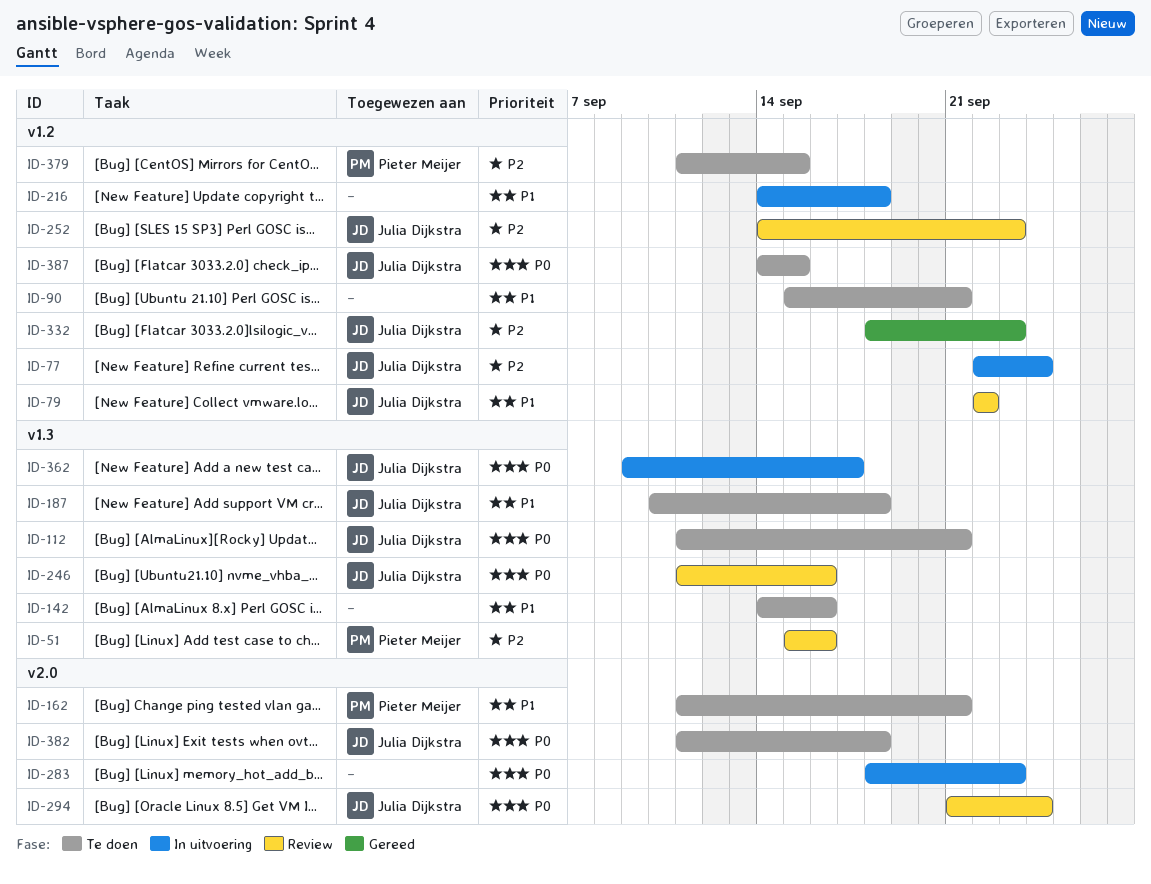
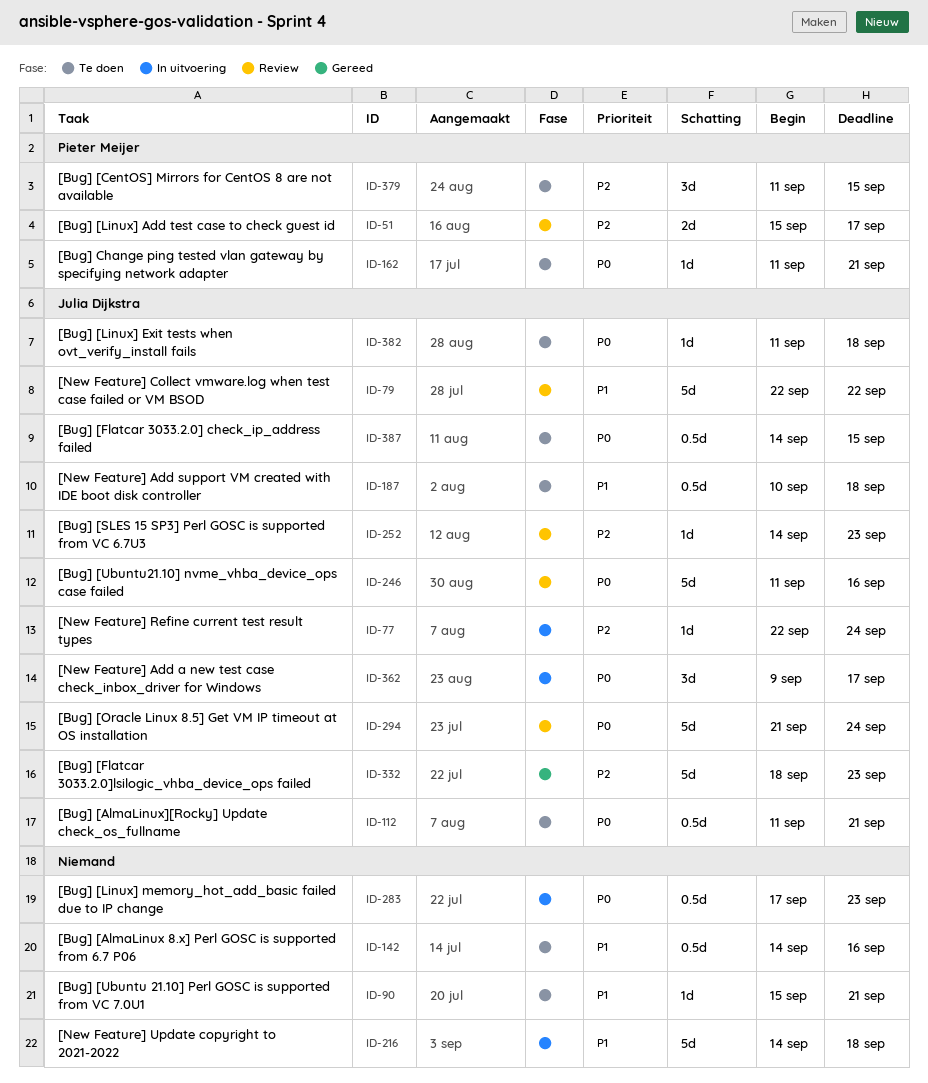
ID-51, due: Sep 16 -> Sep 17
ID-162, priority: P1 -> P0
ID-283, start: Sep 18 -> Sep 17

